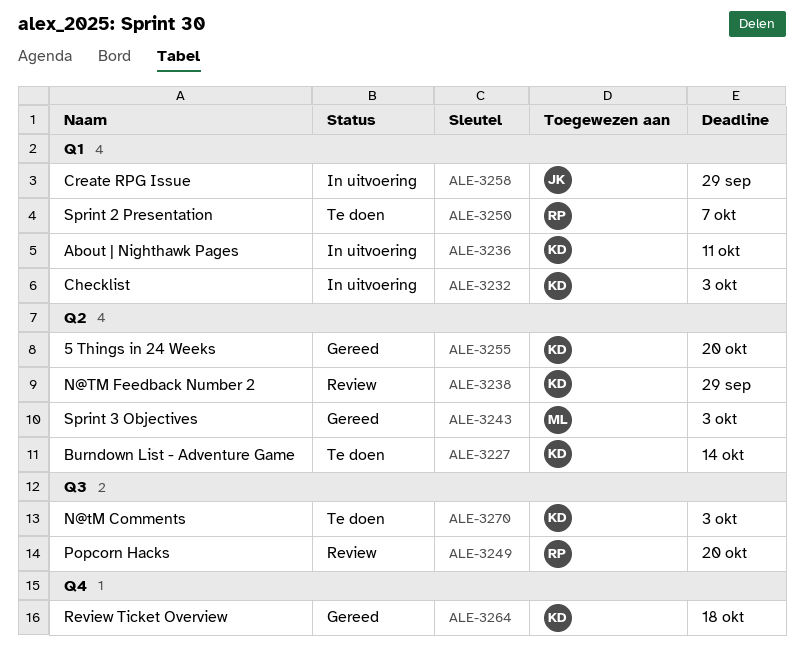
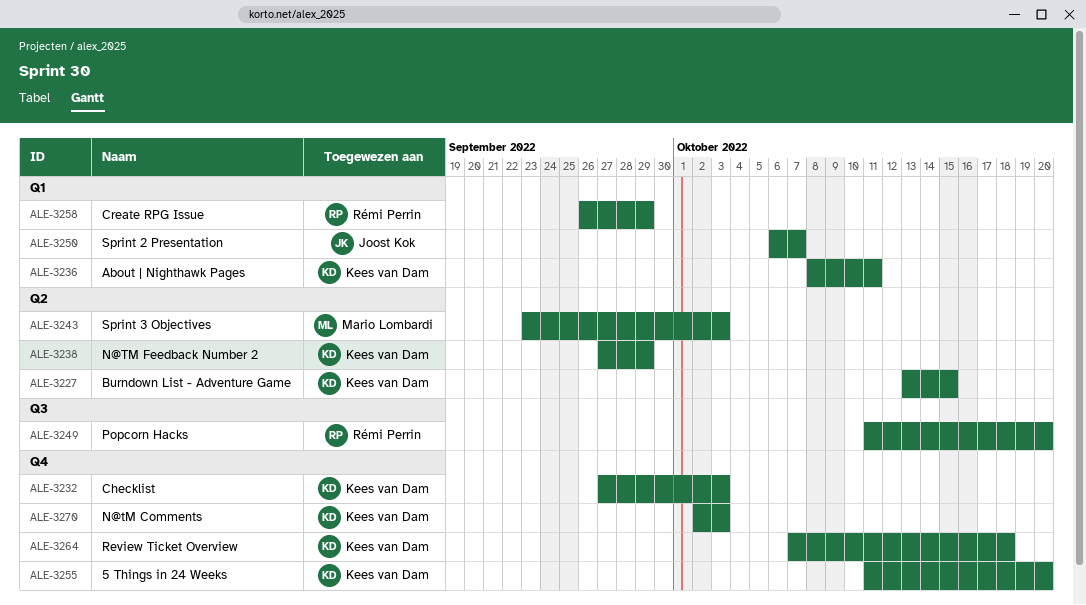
ALE-3227, due: Oct 14 -> Oct 15
ALE-3232, label: Q1 -> Q4
ALE-3250, owner: Rémi Perrin -> Joost Kok
ALE-3255, label: Q2 -> Q4
ALE-3258, owner: Joost Kok -> Rémi Perrin
ALE-3270, label: Q3 -> Q4

